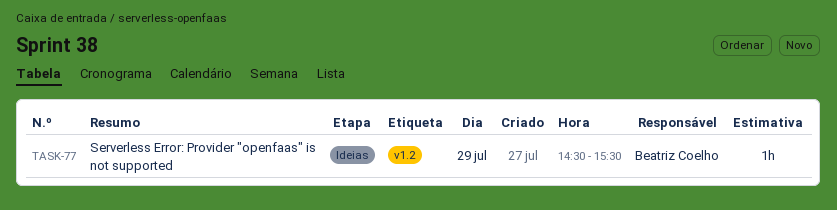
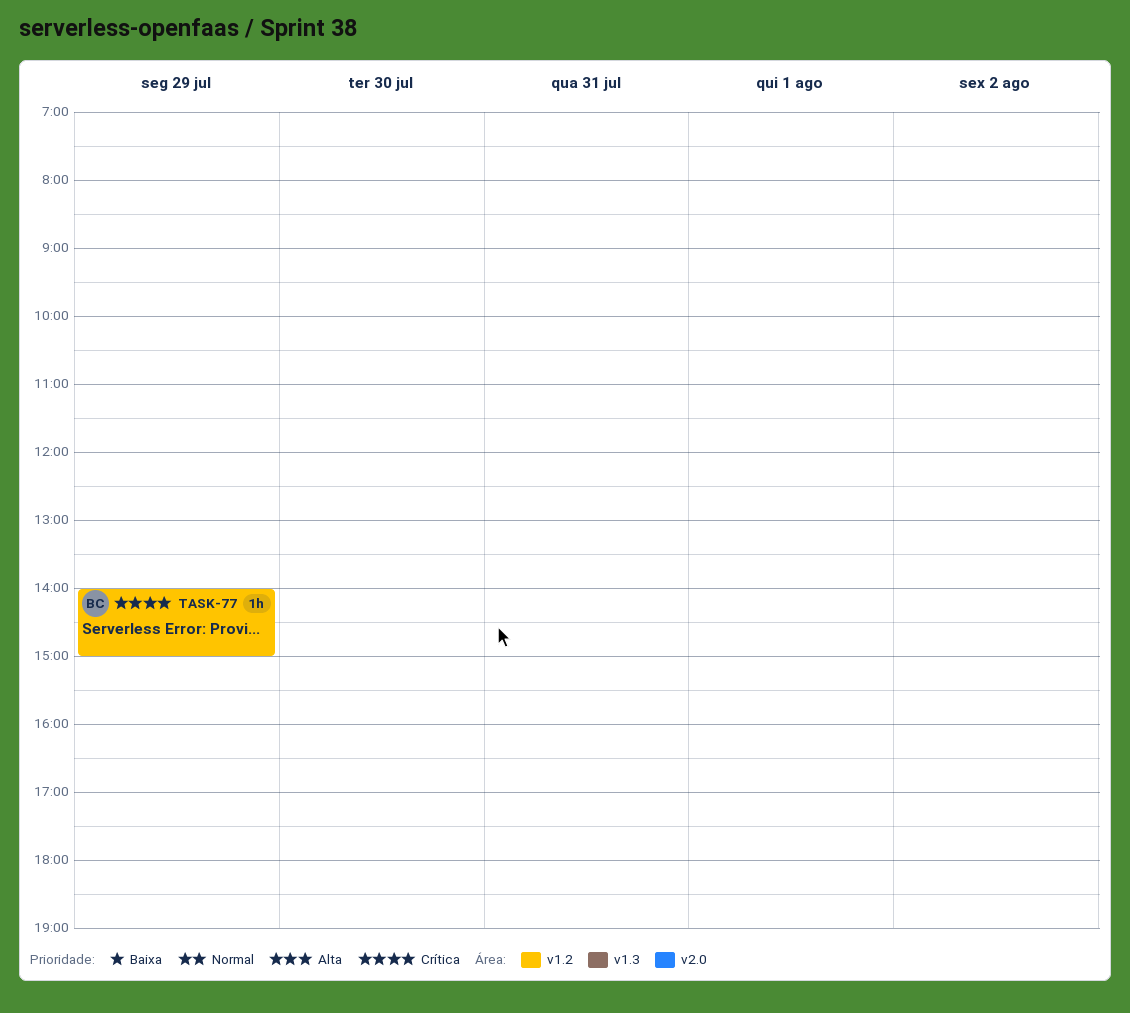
TASK-77, begins: 14:30 -> 14:00
TASK-77, ends: 15:30 -> 15:00

